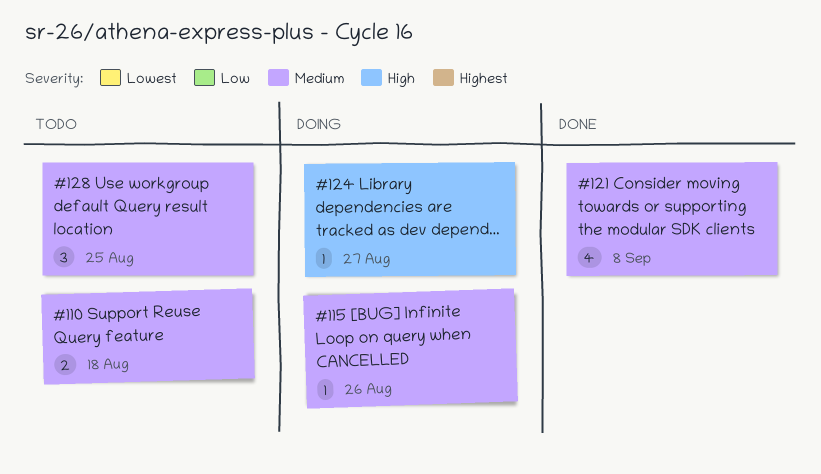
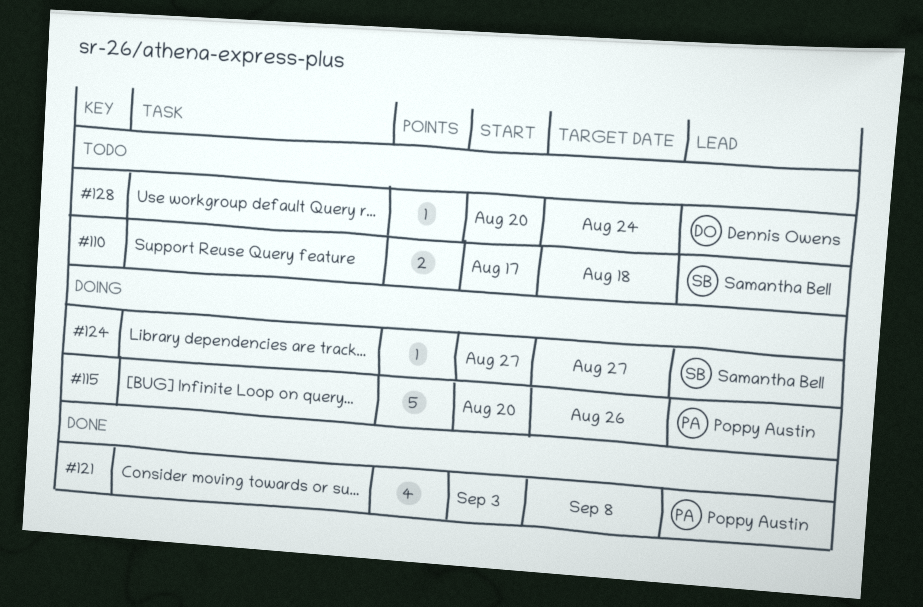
#115, estimate: 1 -> 5
#128, estimate: 3 -> 1
#128, due: Aug 25 -> Aug 24

